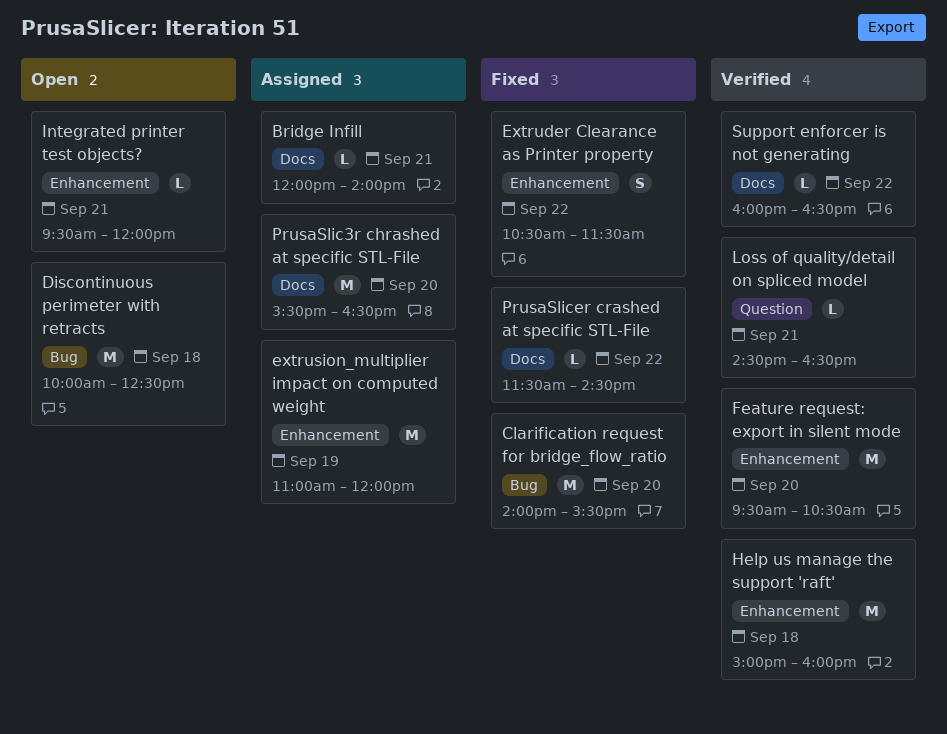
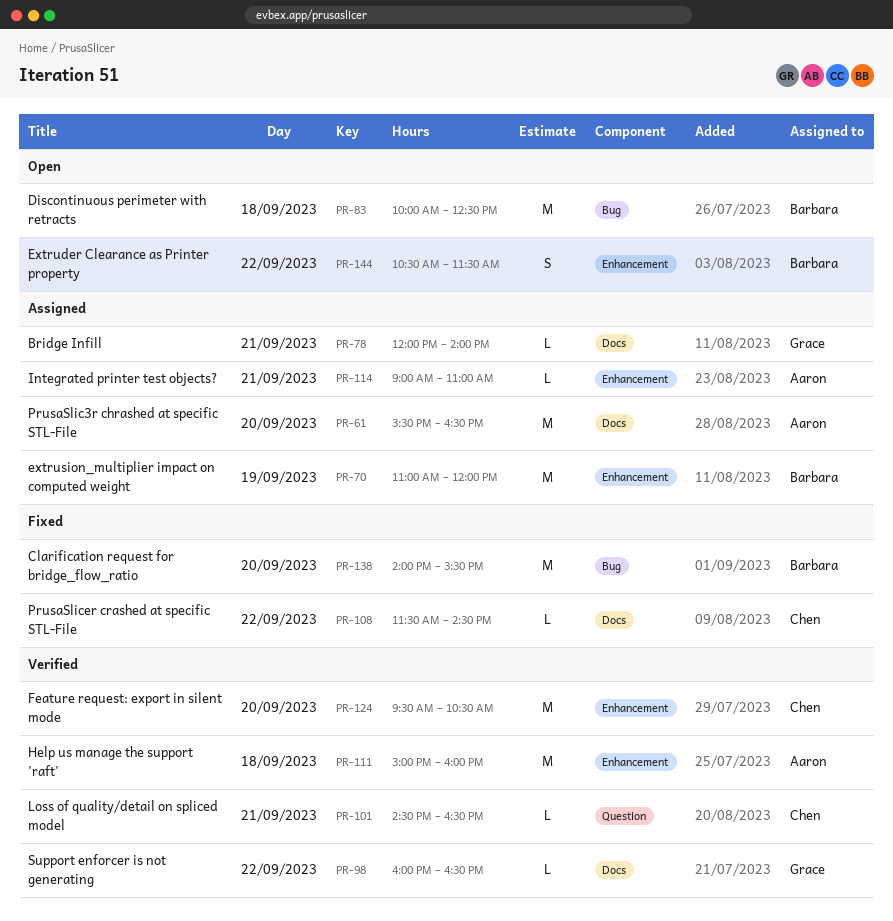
Extruder Clearance as Printer property, status: Fixed -> Open
Integrated printer test objects?, status: Open -> Assigned
Integrated printer test objects?, begins: 09:30 -> 09:00
Integrated printer test objects?, ends: 12:00 -> 11:00

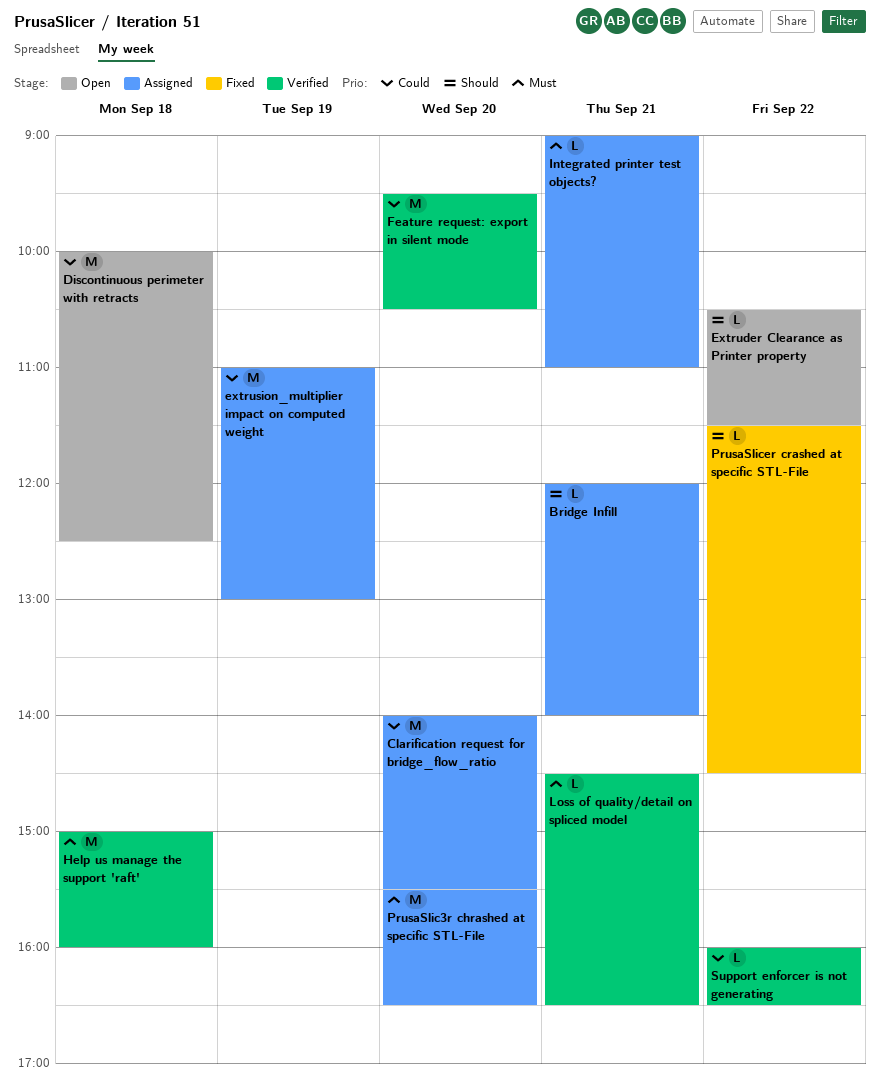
Clarification request for bridge_flow_ratio, status: Fixed -> Assigned
Extruder Clearance as Printer property, estimate: S -> L
extrusion_multiplier impact on computed weight, ends: 12:00 -> 13:00

